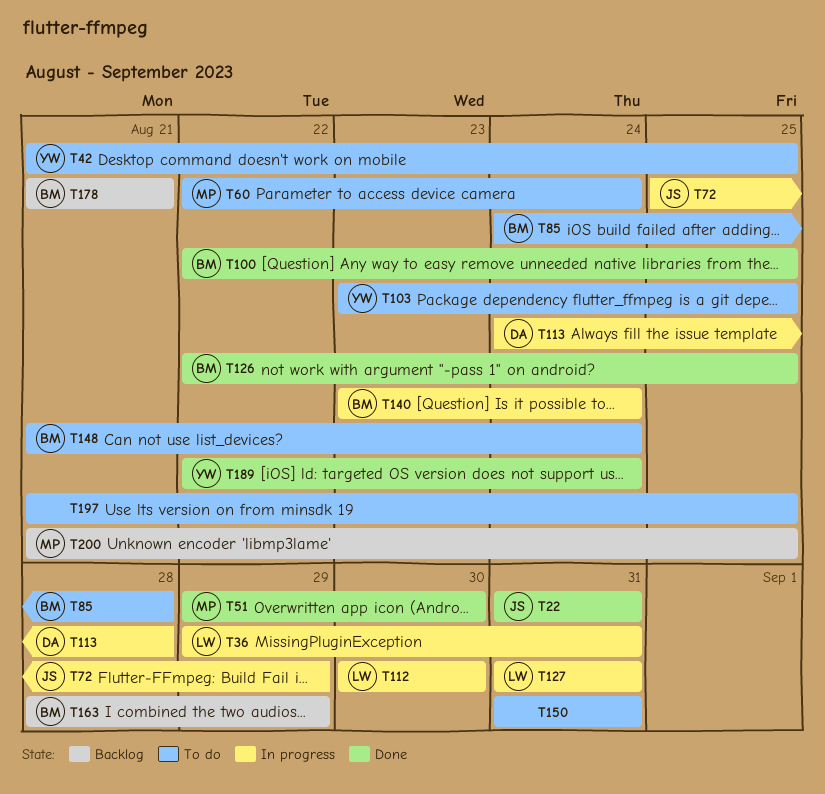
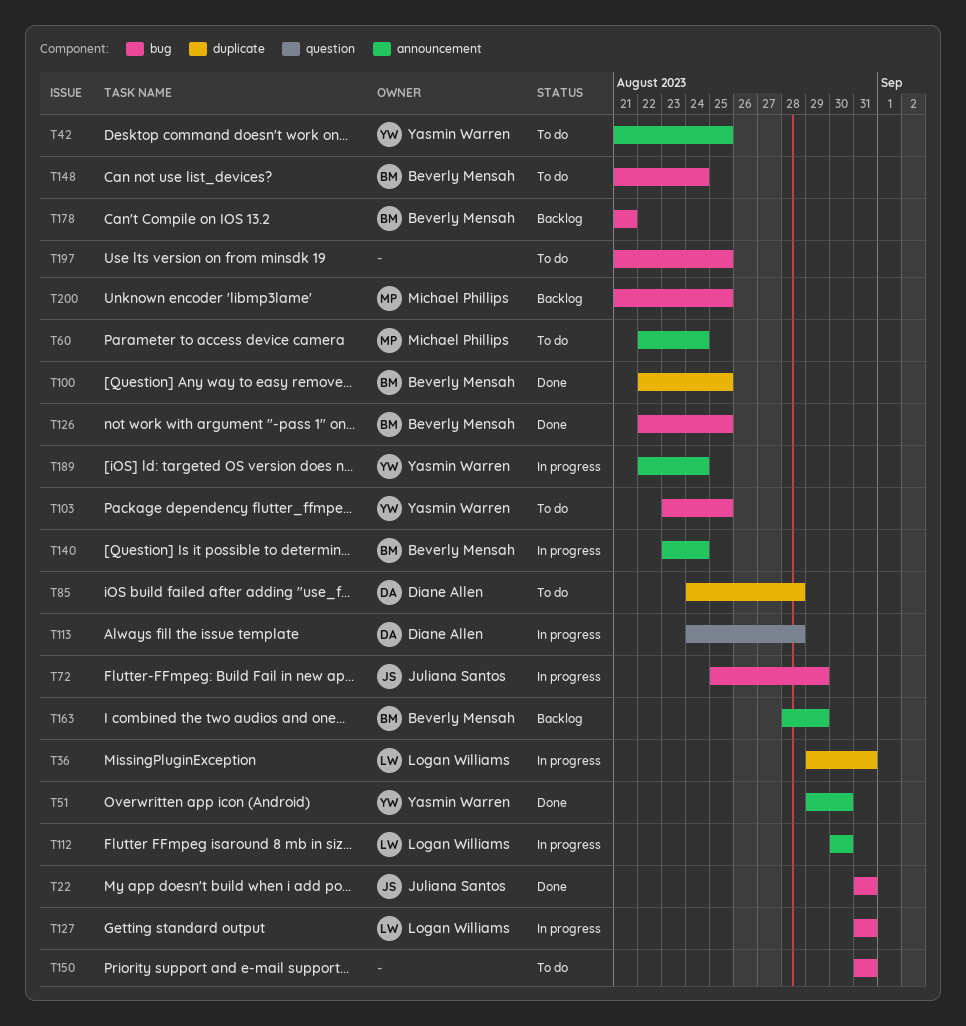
T51, owner: Michael Phillips -> Yasmin Warren
T85, owner: Beverly Mensah -> Diane Allen
T189, status: Done -> In progress

